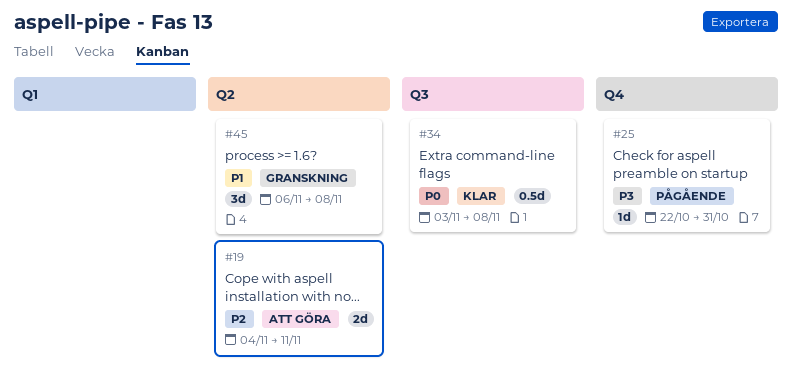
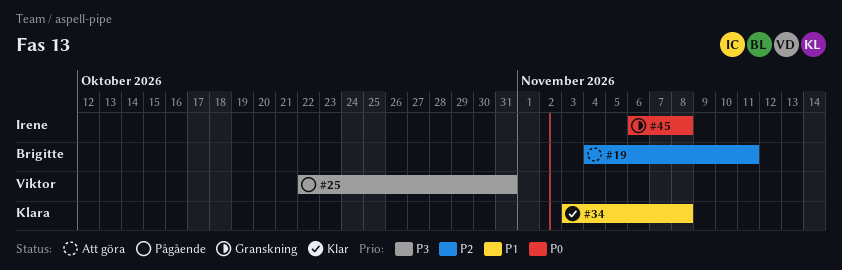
#34, priority: P0 -> P1
#45, priority: P1 -> P0

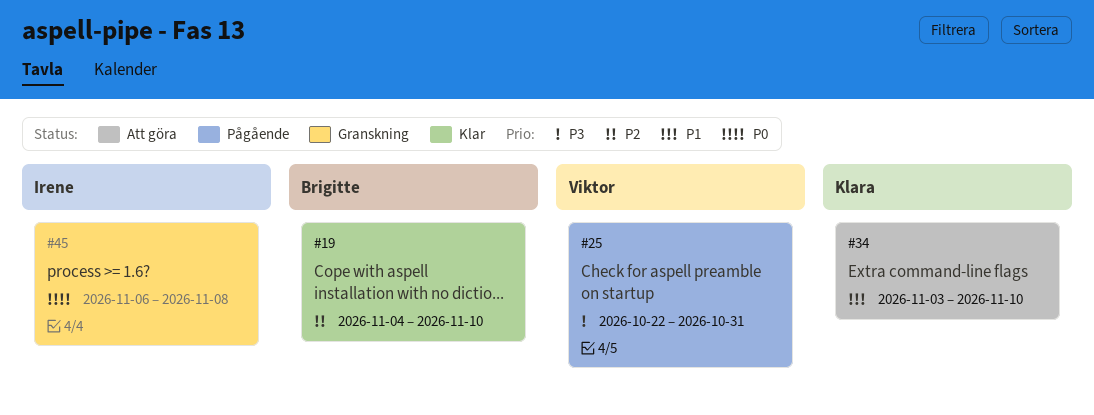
#19, status: Att göra -> Klar
#19, due: Nov 11 -> Nov 10
#34, status: Klar -> Att göra
#34, due: Nov 8 -> Nov 10

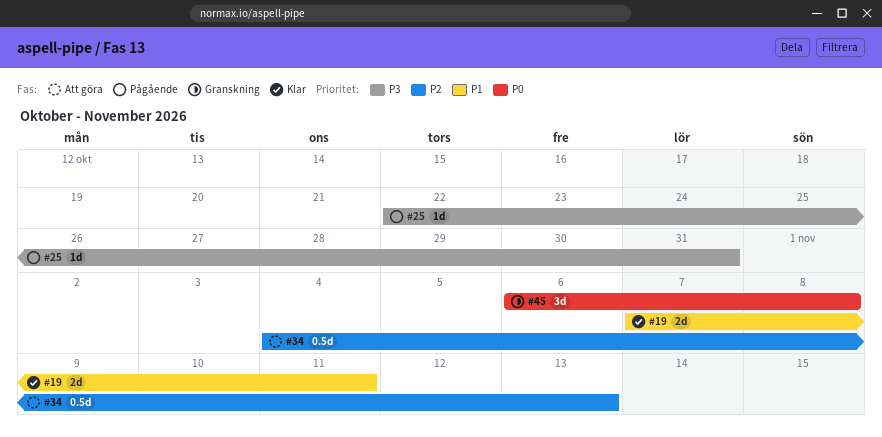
#19, priority: P2 -> P1
#19, start: Nov 4 -> Nov 7
#19, due: Nov 10 -> Nov 11
#34, priority: P1 -> P2
#34, start: Nov 3 -> Nov 4
#34, due: Nov 10 -> Nov 13

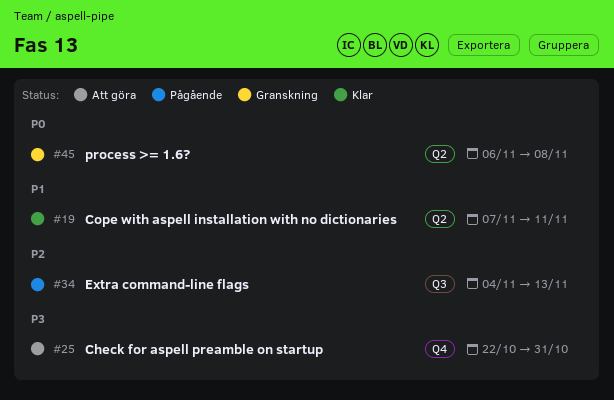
#25, status: Pågående -> Att göra
#34, status: Att göra -> Pågående

